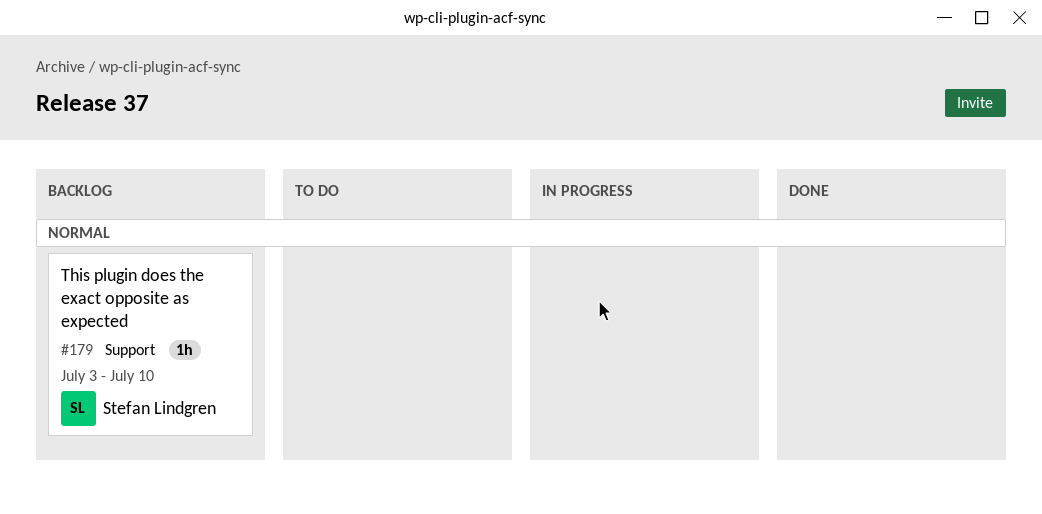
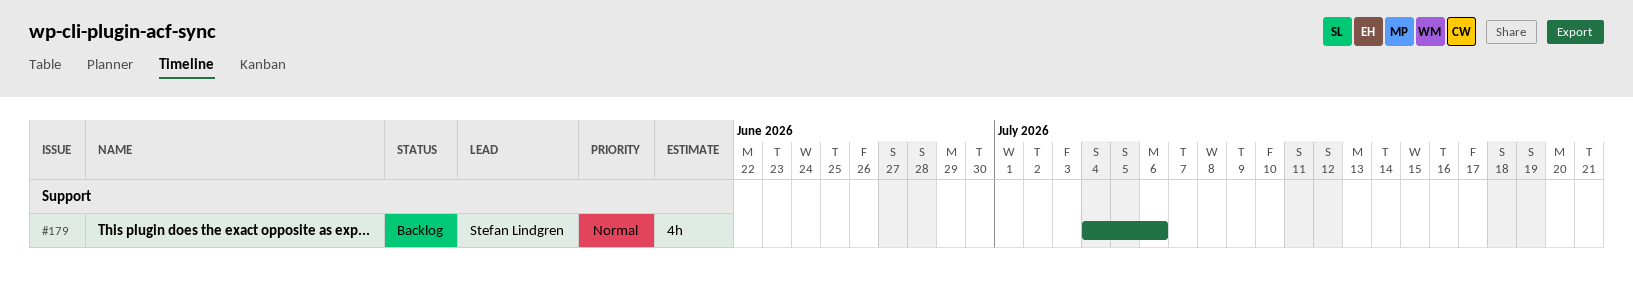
#179, estimate: 1h -> 4h
#179, start: Jul 3 -> Jul 4
#179, due: Jul 10 -> Jul 6

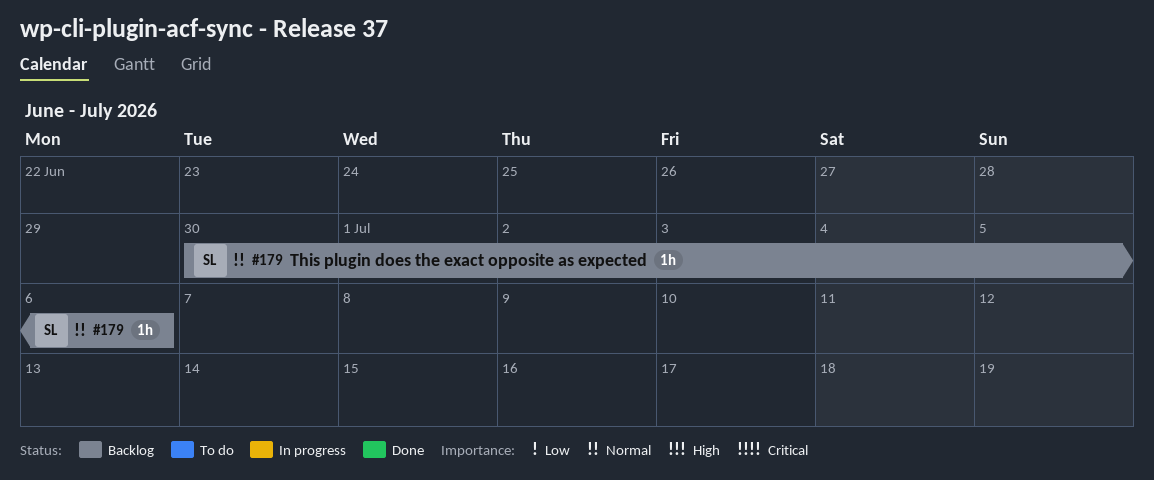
#179, estimate: 4h -> 1h
#179, start: Jul 4 -> Jun 30

